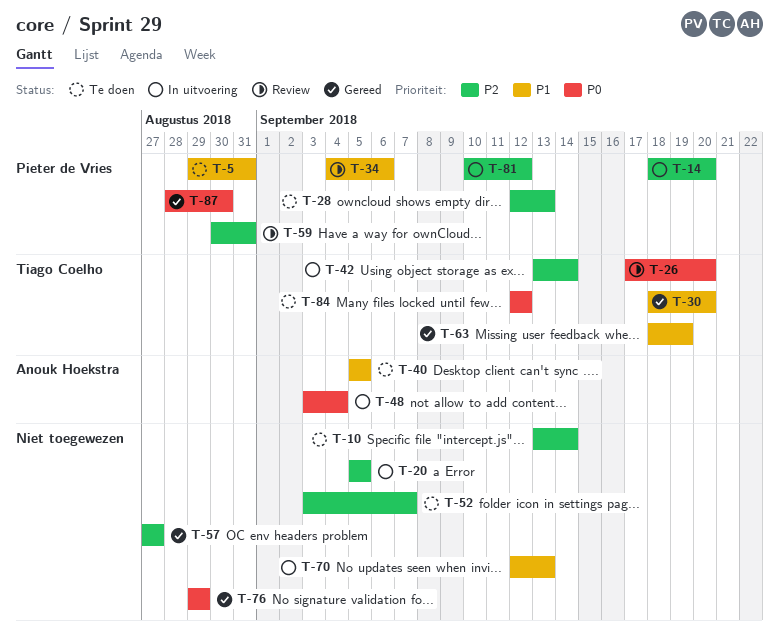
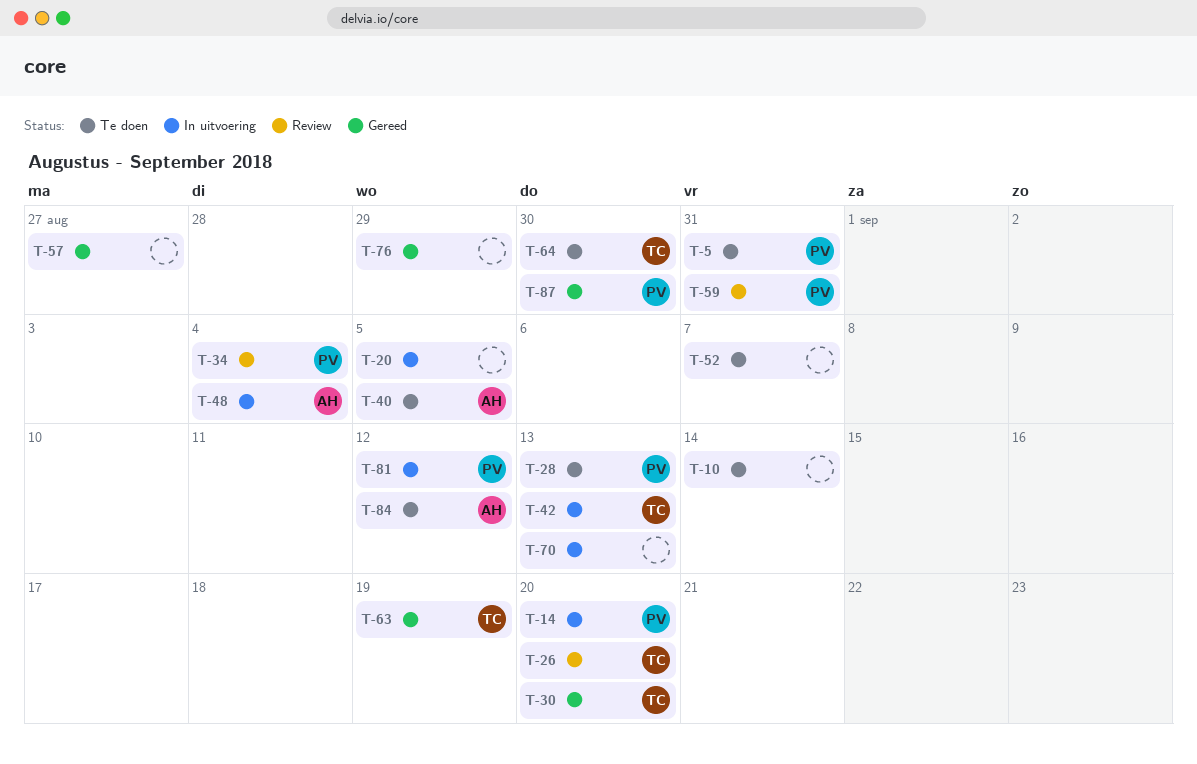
T-34, due: Sep 6 -> Sep 4
T-42, due: Sep 14 -> Sep 13
T-64: none -> present
T-84, owner: Tiago Coelho -> Anouk Hoekstra

